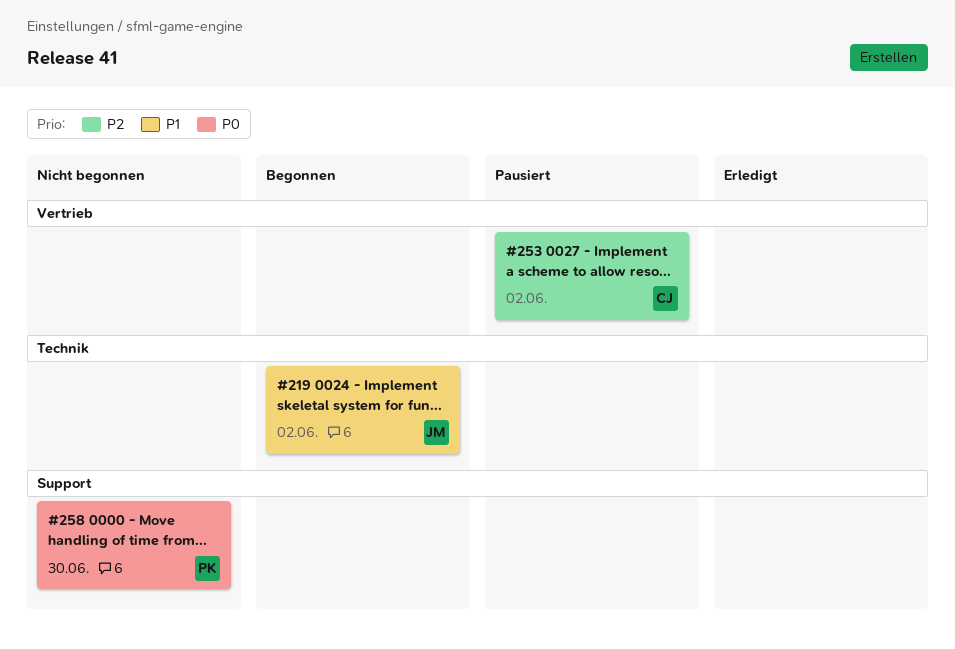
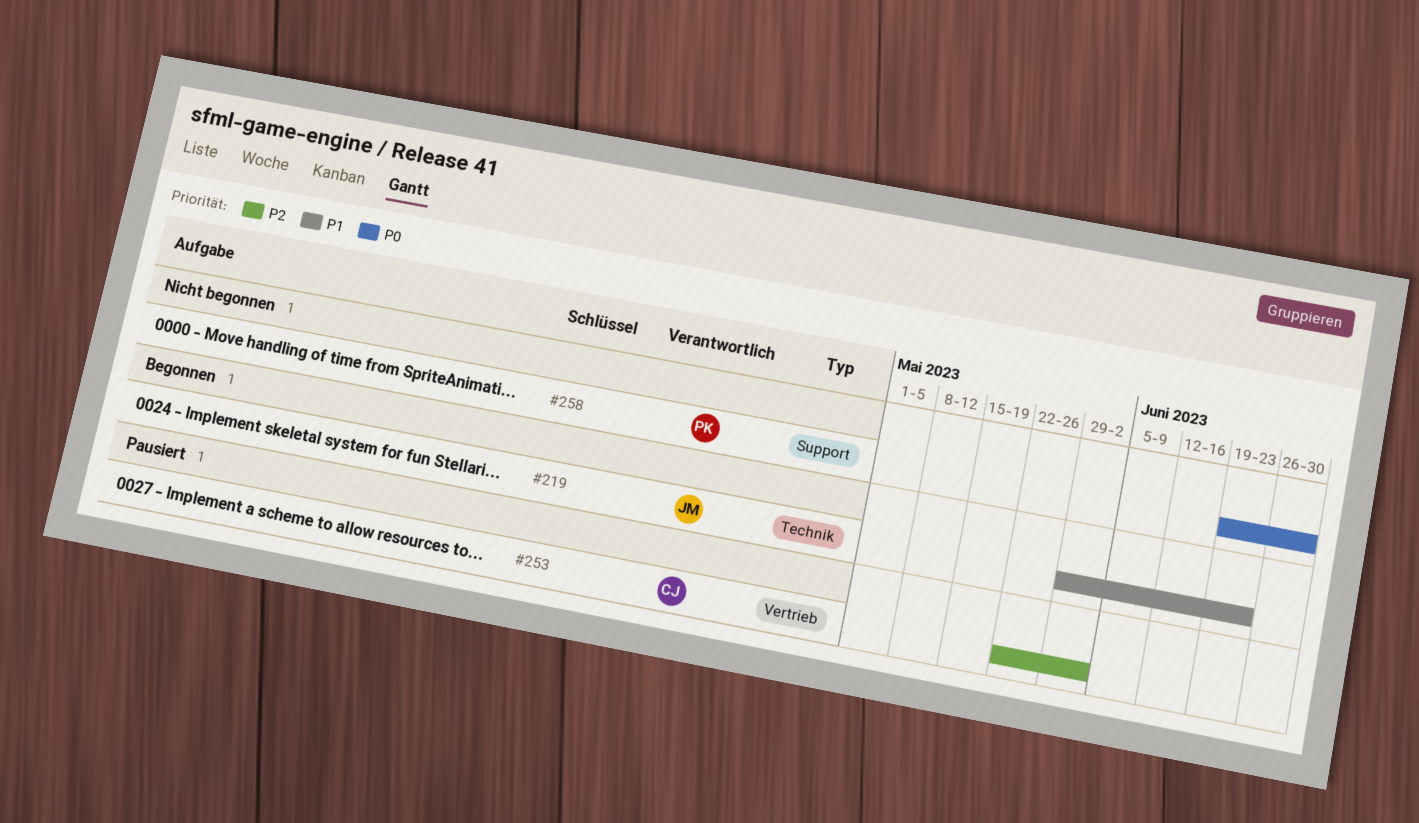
#219, due: Jun 2 -> Jun 23

